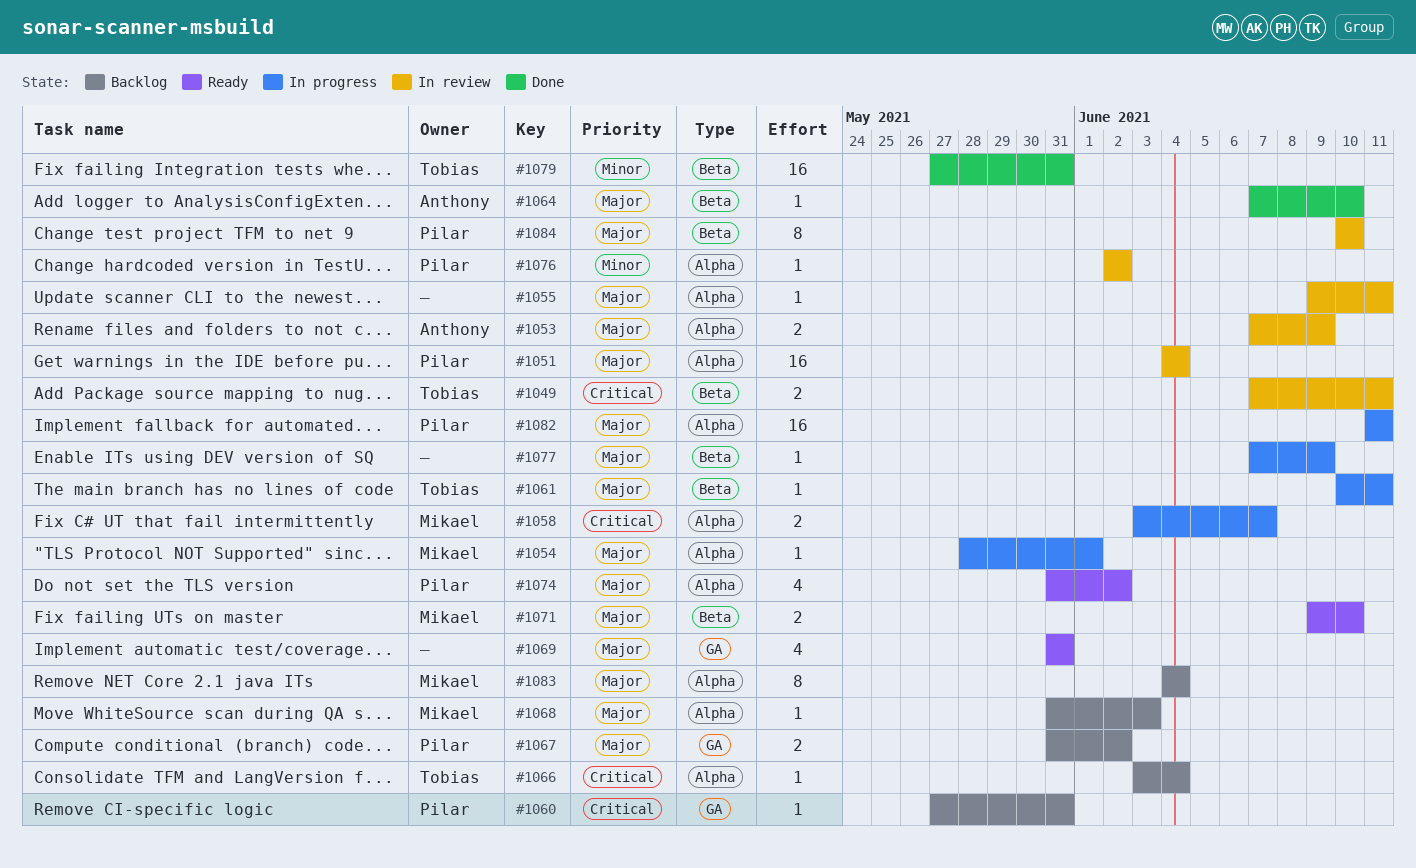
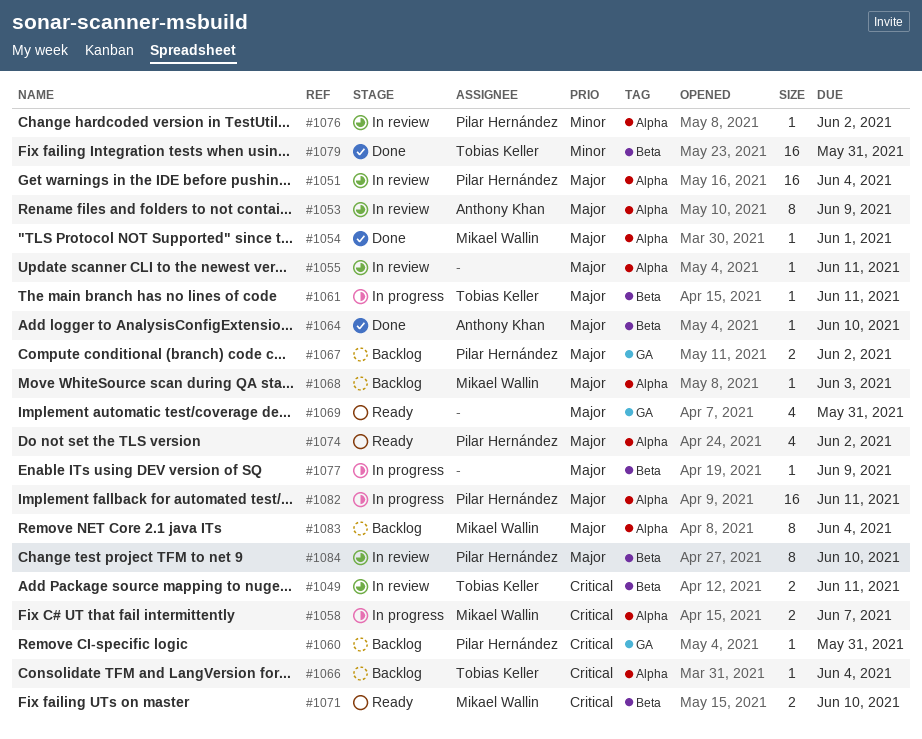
#1053, estimate: 2 -> 8
#1054, status: In progress -> Done
#1071, priority: Major -> Critical

